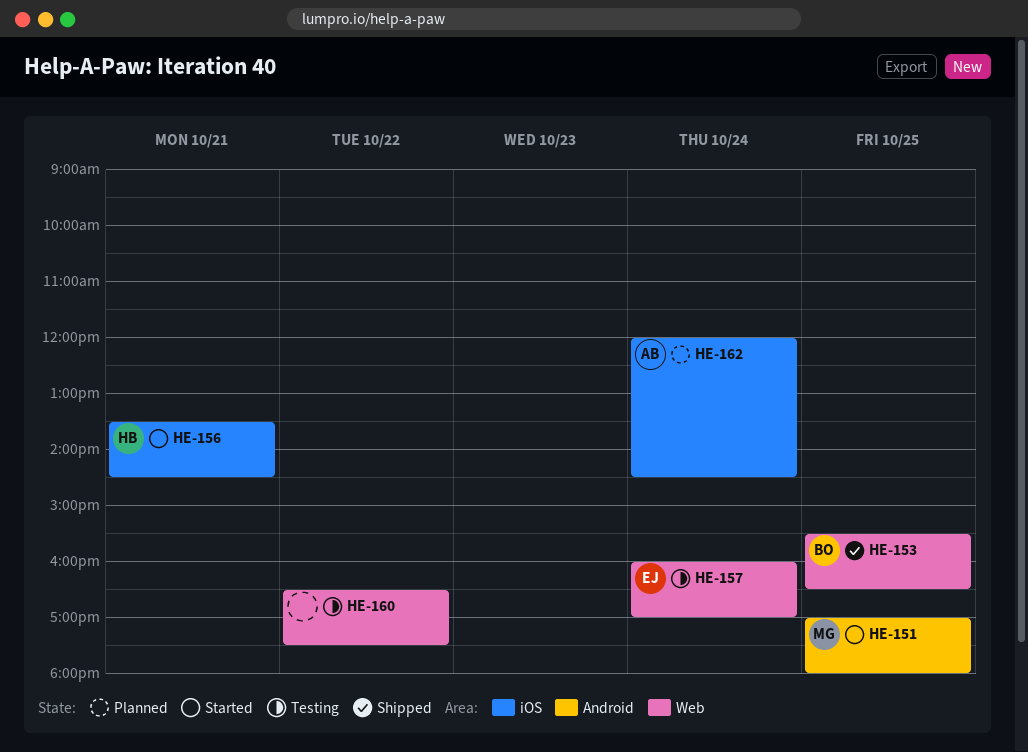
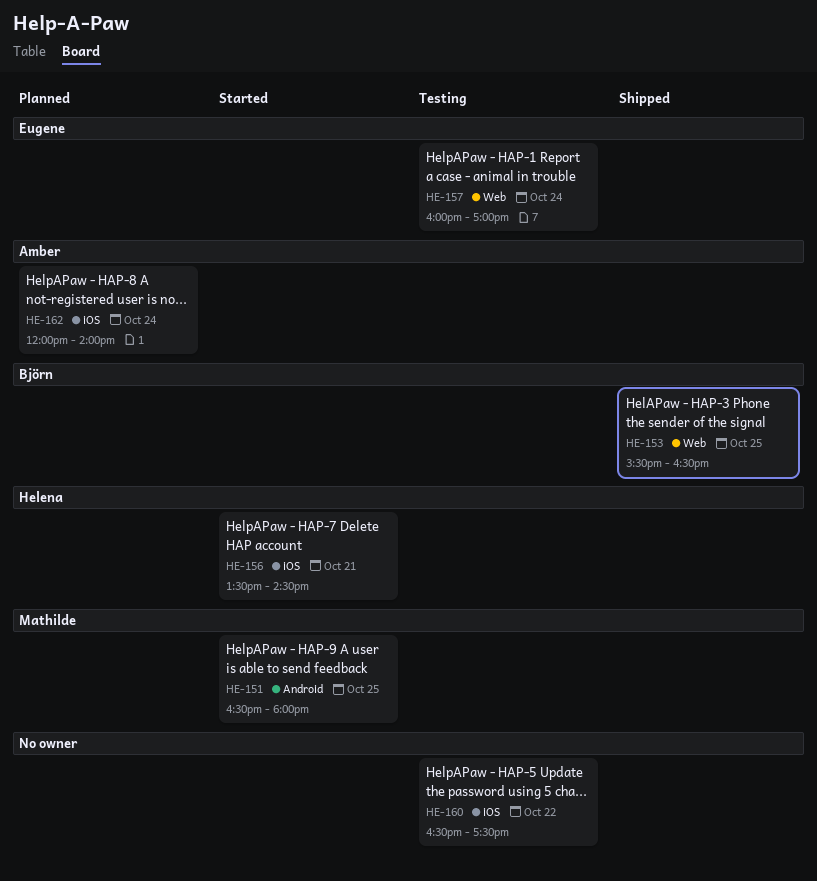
HE-151, begins: 17:00 -> 16:30
HE-160, label: Web -> iOS
HE-162, ends: 14:30 -> 14:00

